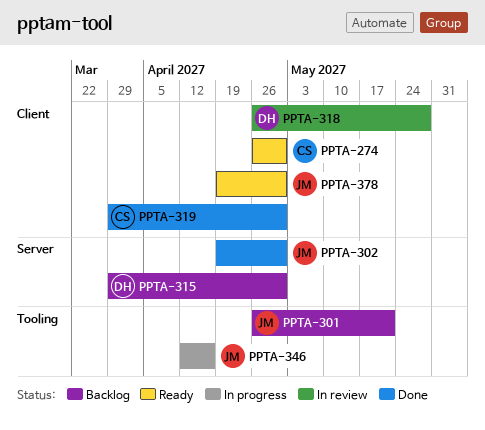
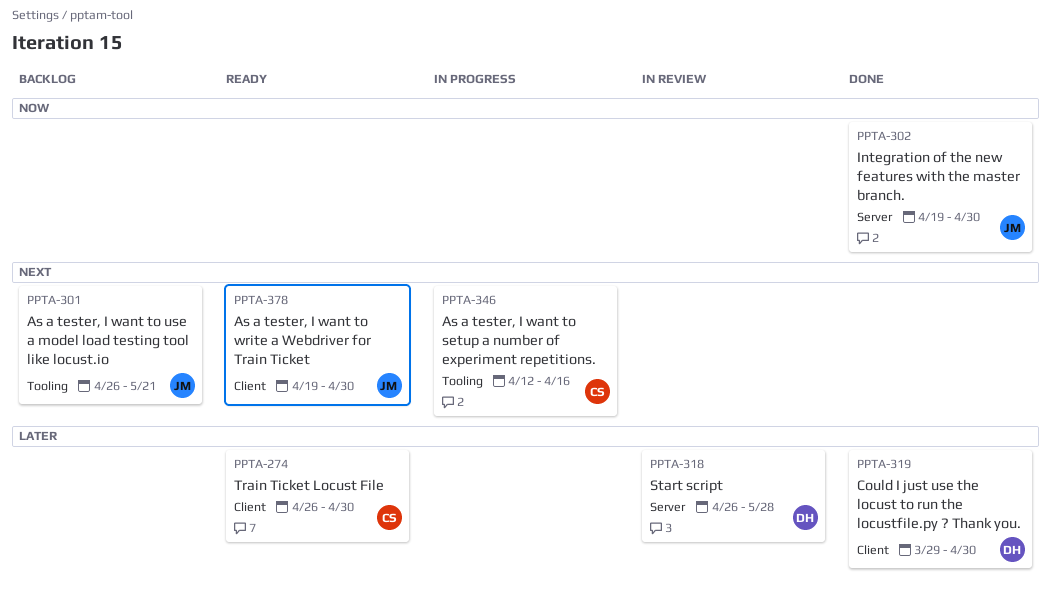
PPTA-315: present -> none
PPTA-318, label: Client -> Server
PPTA-319, owner: CS -> DH
PPTA-346, owner: JM -> CS

